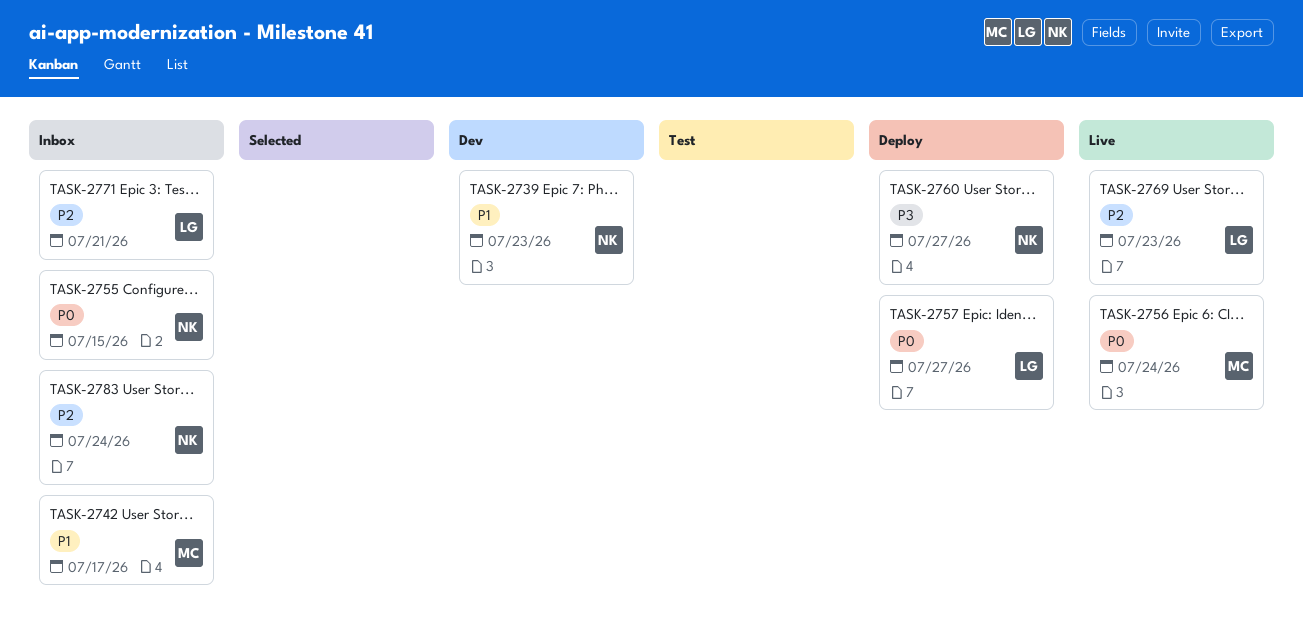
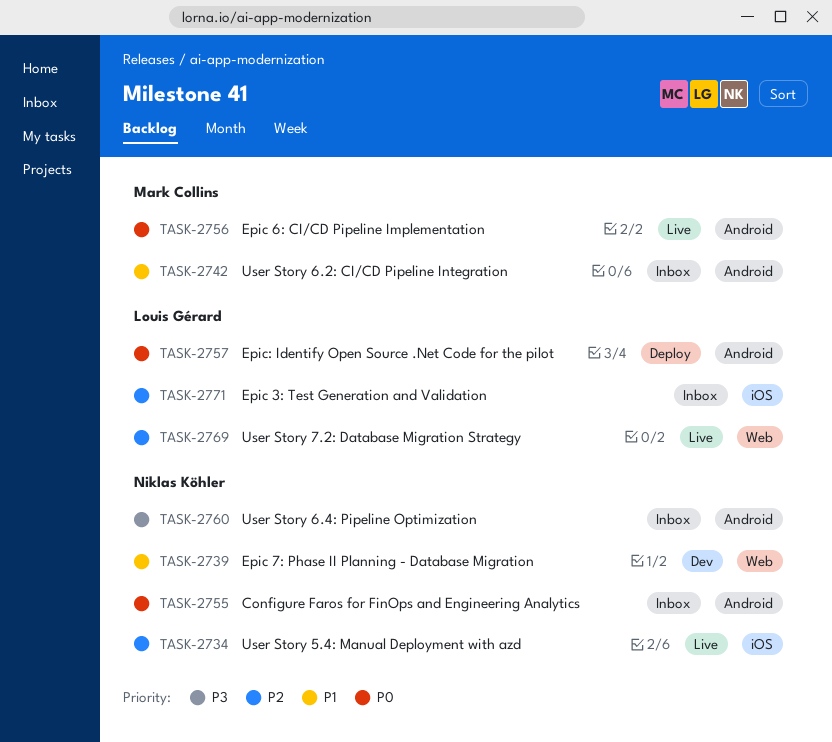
TASK-2734: none -> present
TASK-2760, status: Deploy -> Inbox
TASK-2783: present -> none

